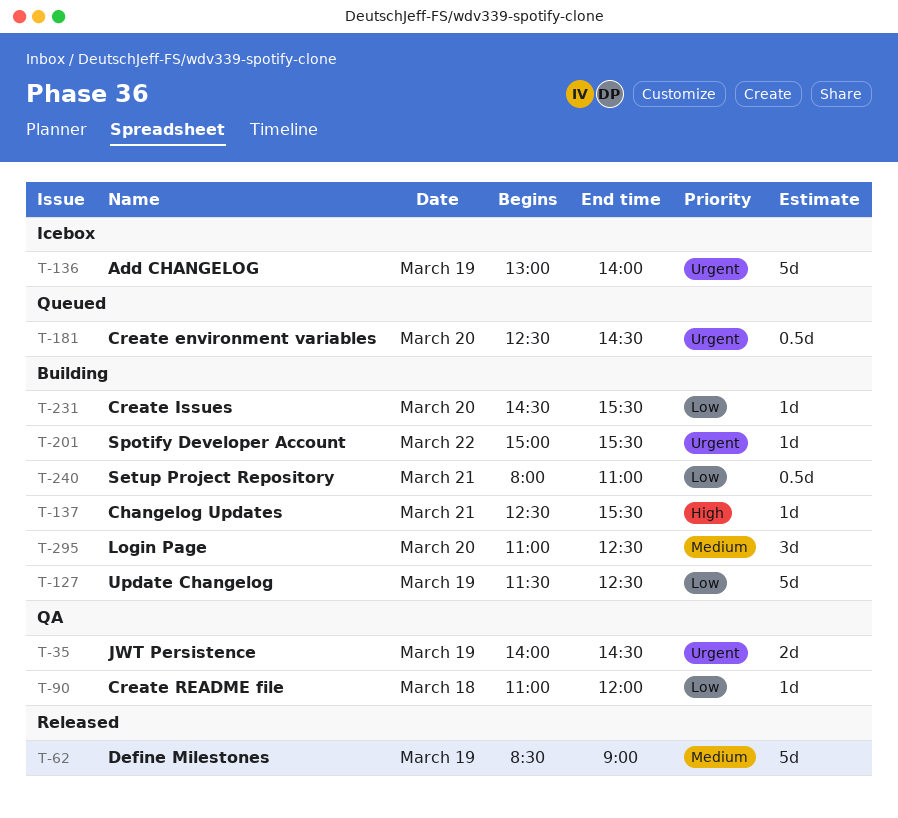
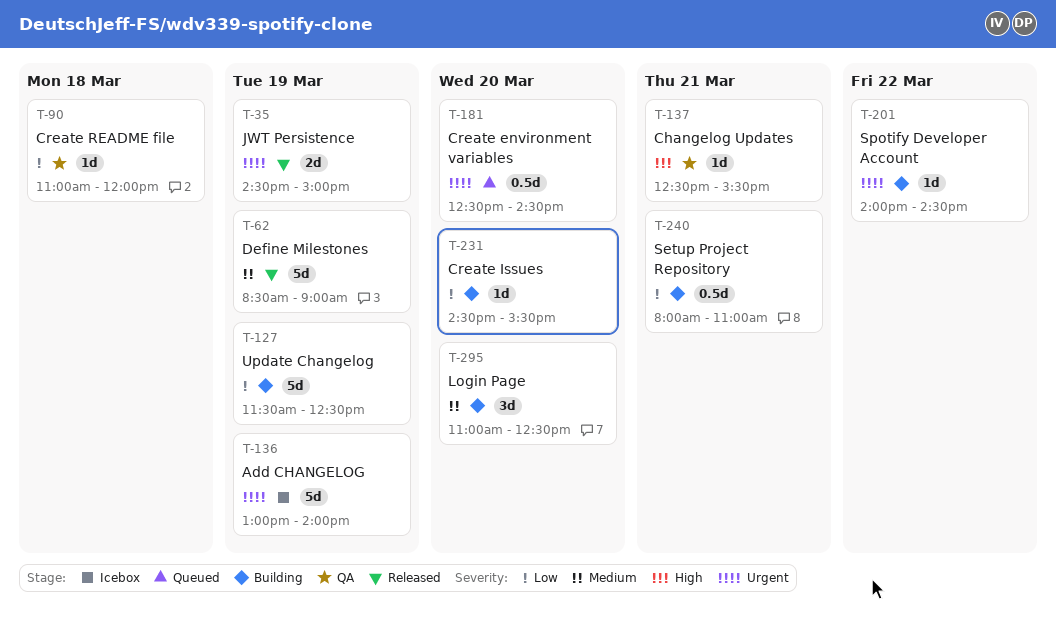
T-35, status: QA -> Released
T-35, begins: 14:00 -> 14:30
T-35, ends: 14:30 -> 15:00
T-137, status: Building -> QA
T-201, begins: 15:00 -> 14:00
T-201, ends: 15:30 -> 14:30

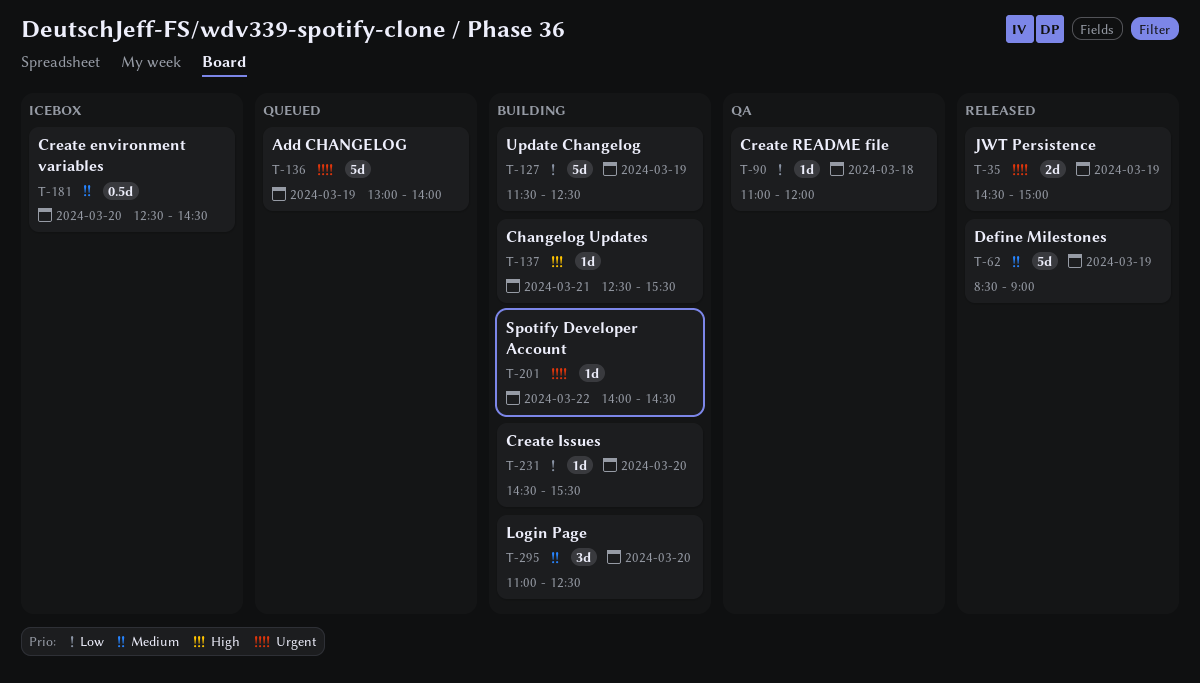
T-136, status: Icebox -> Queued
T-137, status: QA -> Building
T-181, status: Queued -> Icebox
T-181, priority: Urgent -> Medium
T-240: present -> none

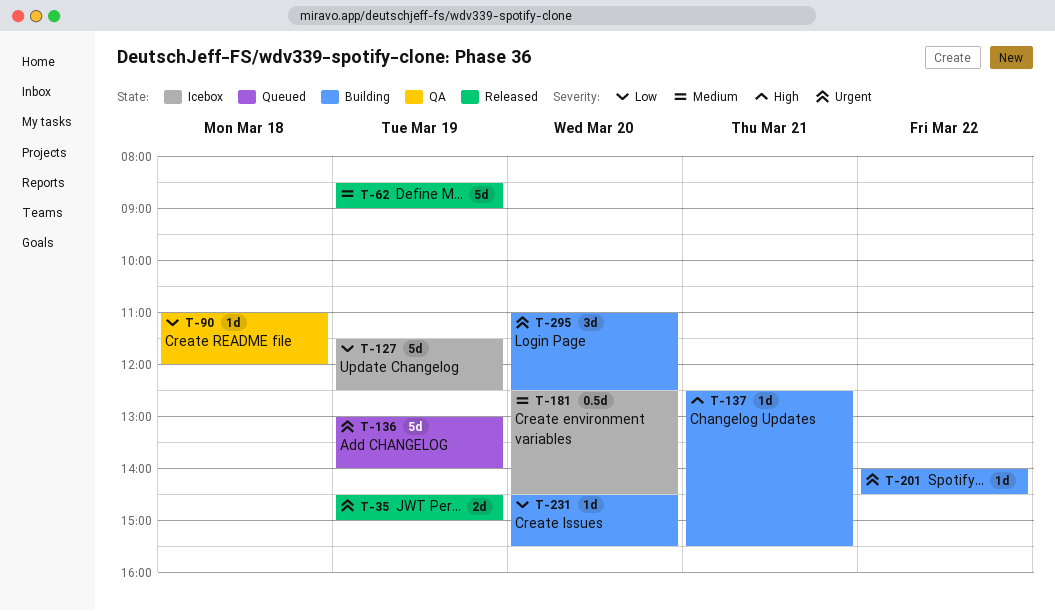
T-127, status: Building -> Icebox
T-295, priority: Medium -> Urgent

